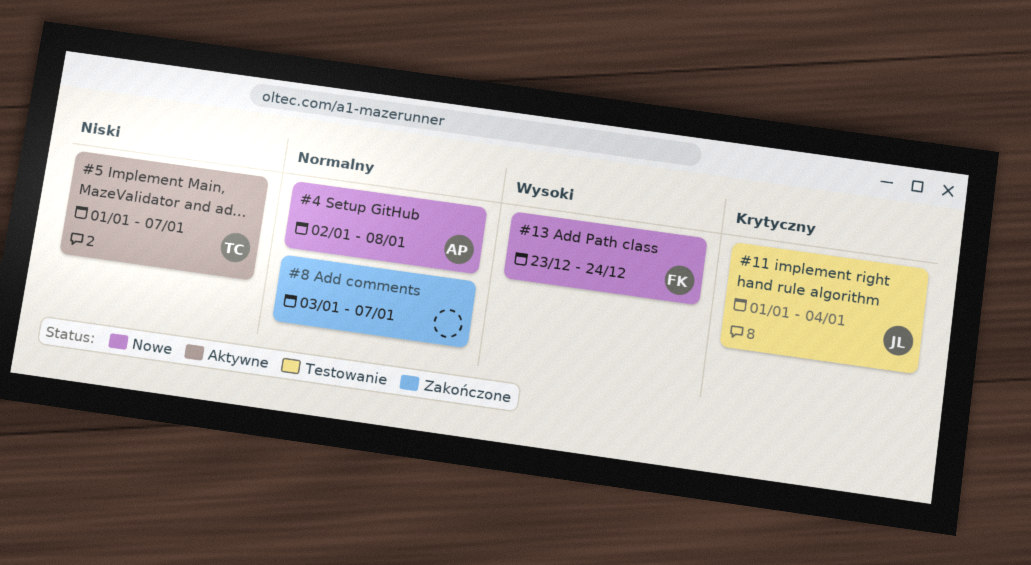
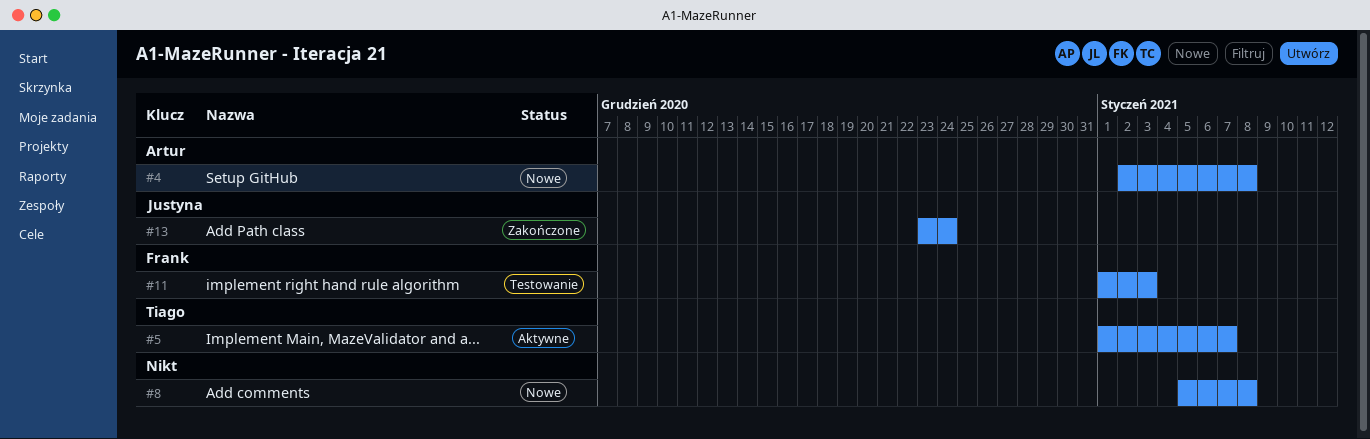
#8, status: Zakończone -> Nowe
#8, start: Jan 3 -> Jan 5
#8, due: Jan 7 -> Jan 8
#11, owner: Justyna -> Frank
#11, due: Jan 4 -> Jan 3
#13, status: Nowe -> Zakończone
#13, owner: Frank -> Justyna

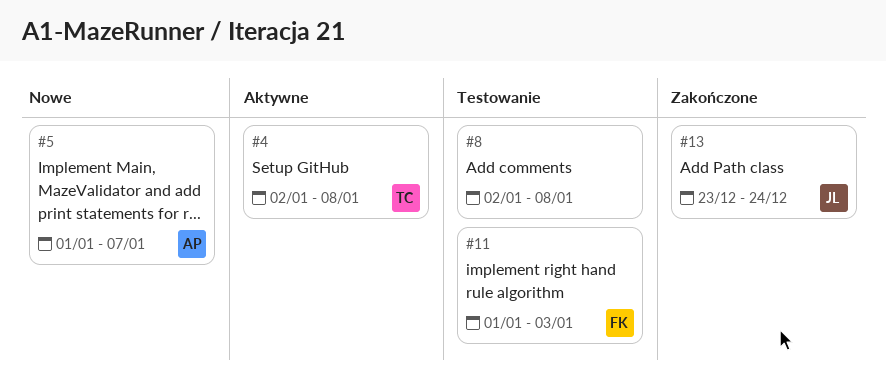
#4, status: Nowe -> Aktywne
#4, owner: Artur -> Tiago
#5, status: Aktywne -> Nowe
#5, owner: Tiago -> Artur
#8, status: Nowe -> Testowanie
#8, start: Jan 5 -> Jan 2

